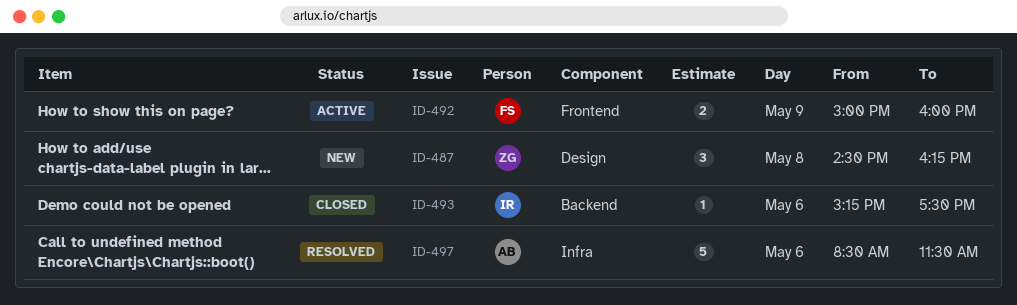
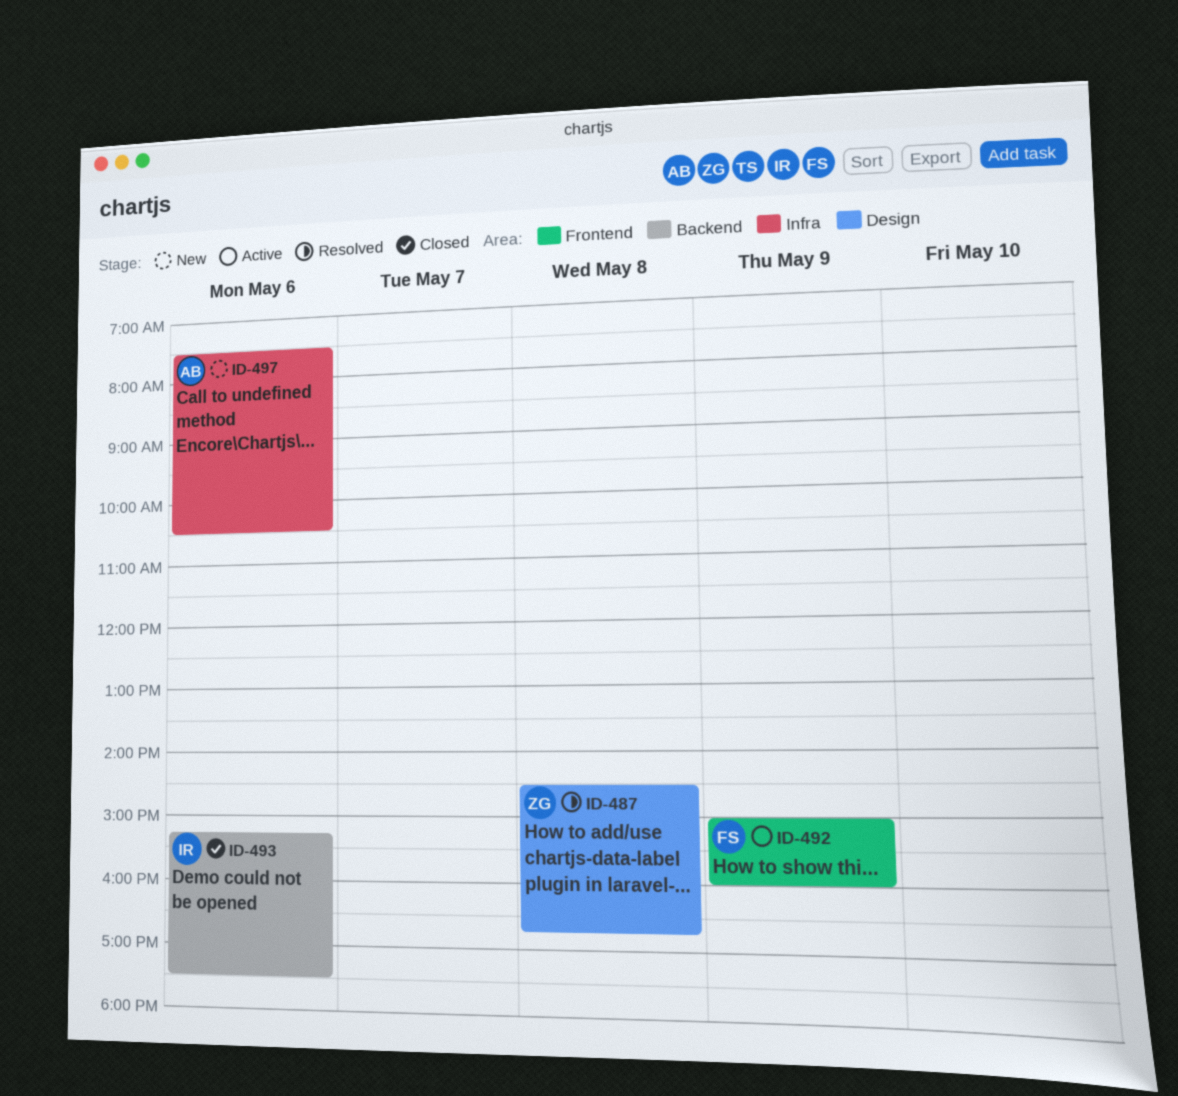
ID-487, status: New -> Resolved
ID-487, ends: 16:15 -> 16:45
ID-497, status: Resolved -> New
ID-497, begins: 08:30 -> 07:30
ID-497, ends: 11:30 -> 10:30

